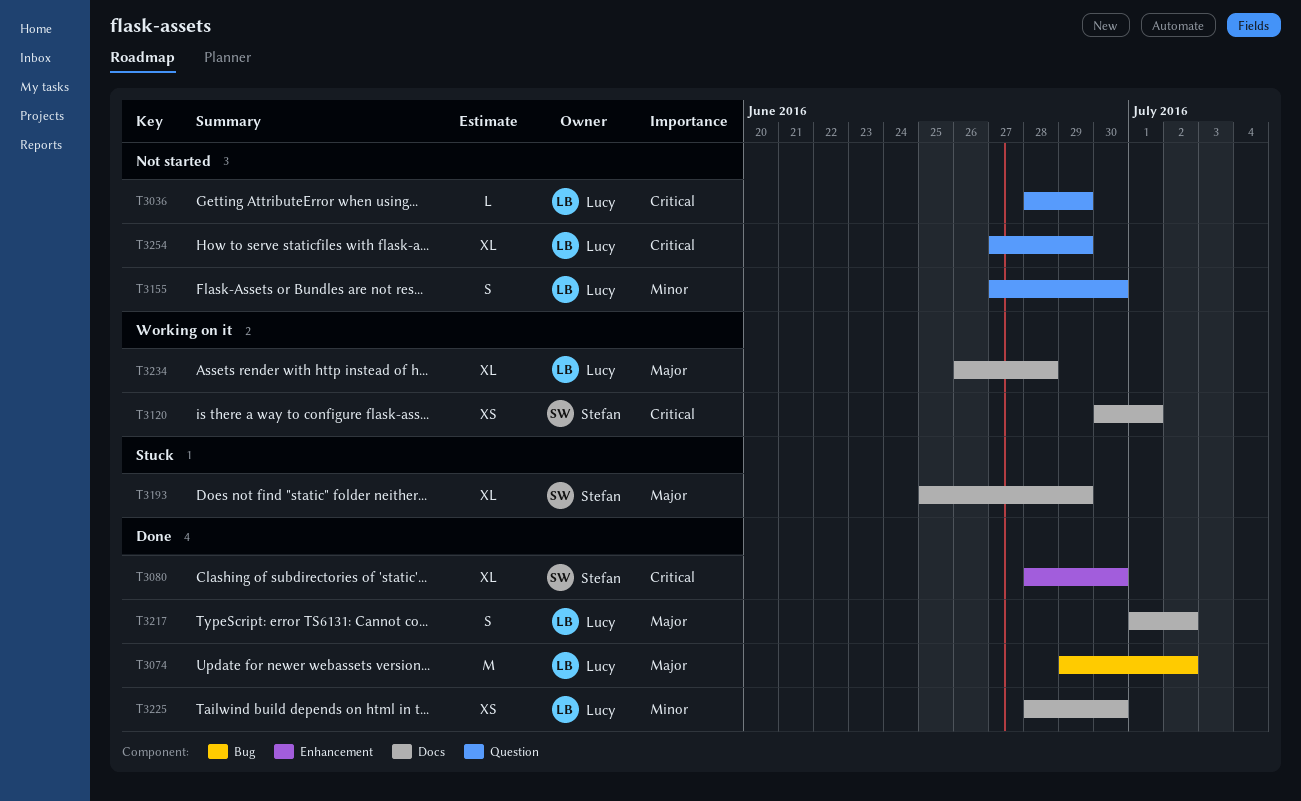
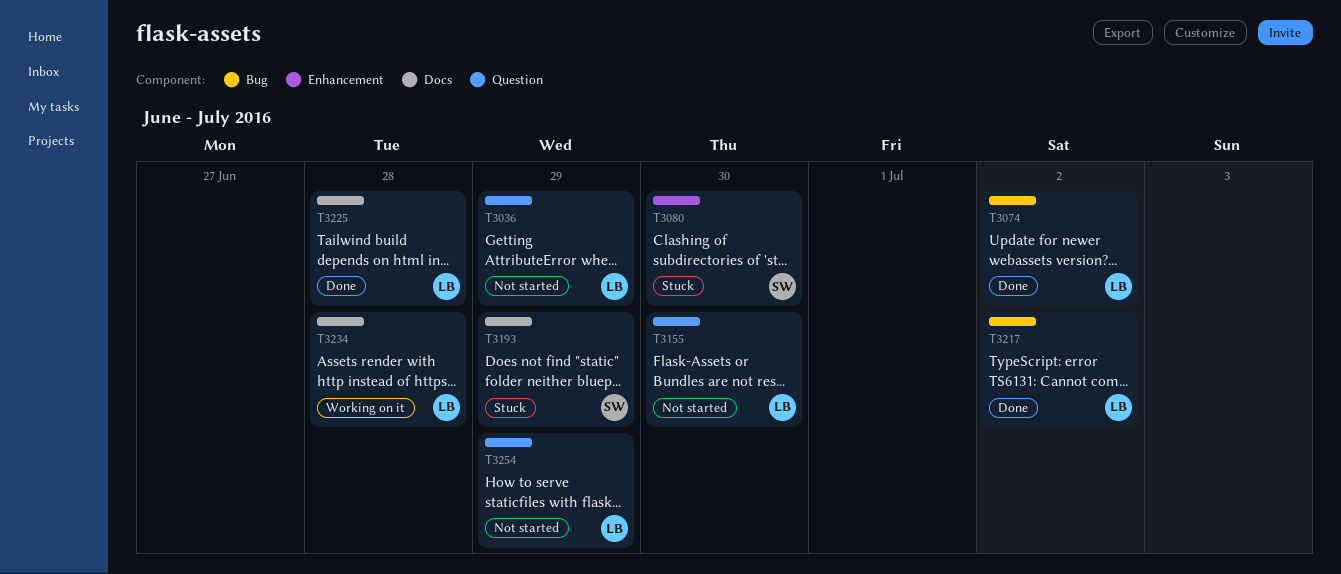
T3080, status: Done -> Stuck
T3120: present -> none
T3217, label: Docs -> Bug
T3225, due: Jun 30 -> Jun 28

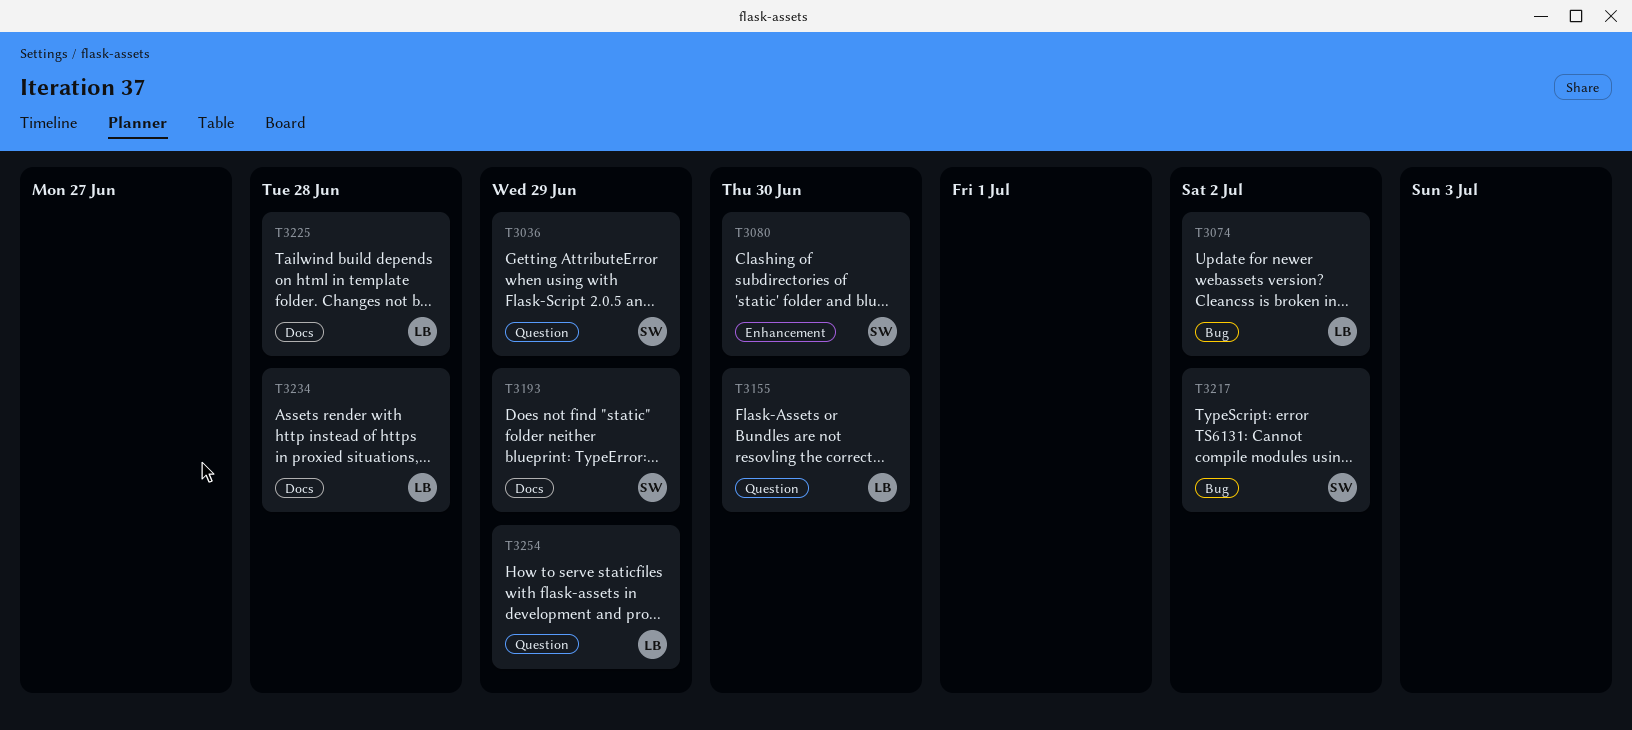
T3036, owner: LB -> SW
T3217, owner: LB -> SW

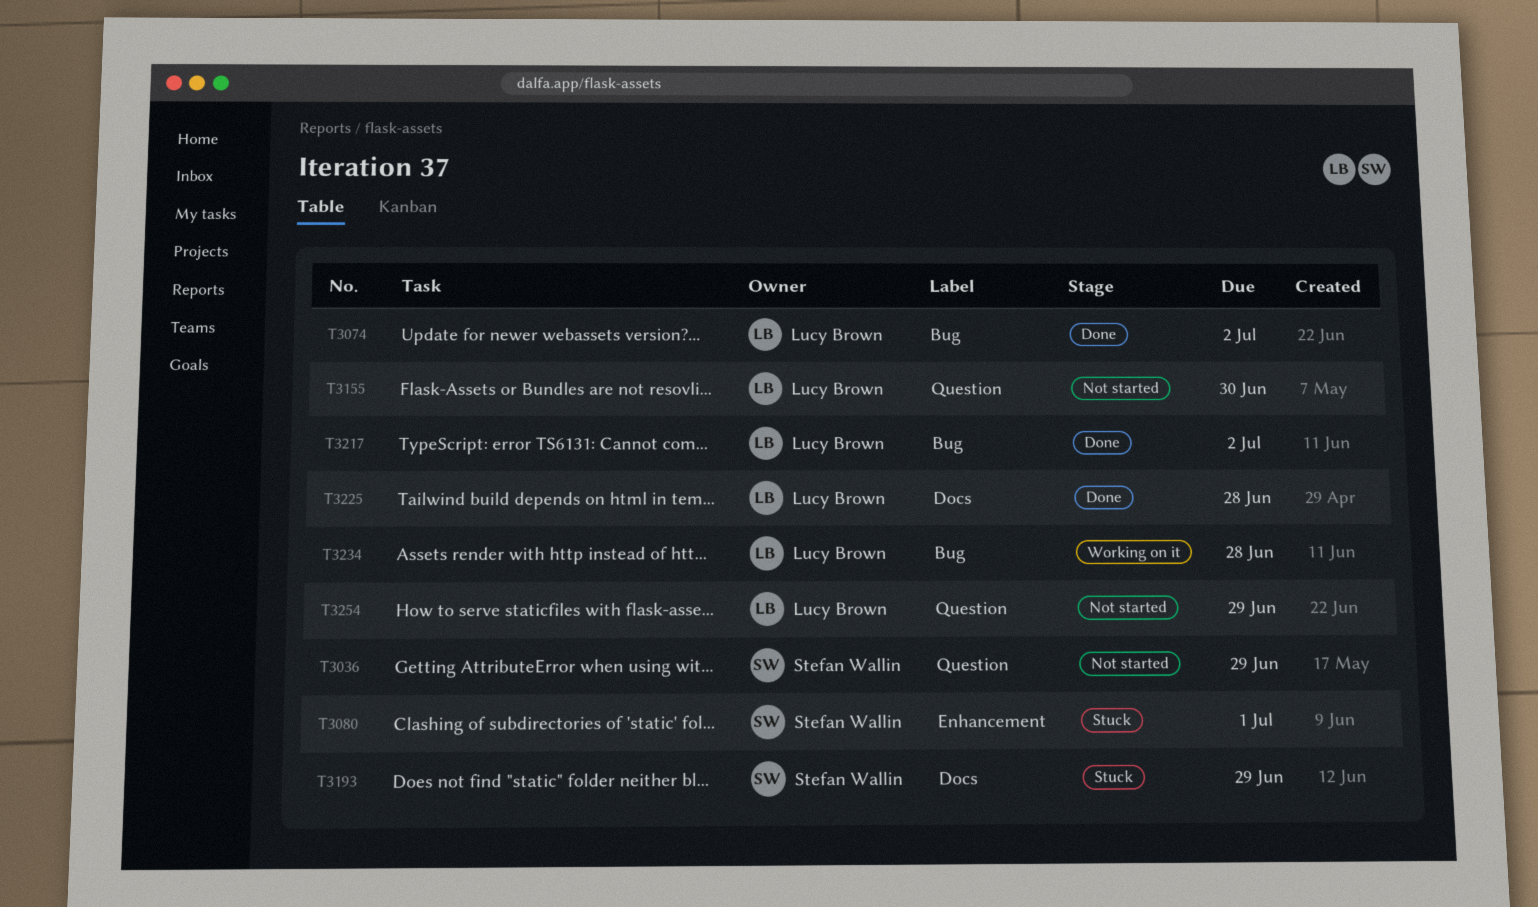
T3080, due: Jun 30 -> Jul 1
T3217, owner: Stefan Wallin -> Lucy Brown
T3234, label: Docs -> Bug

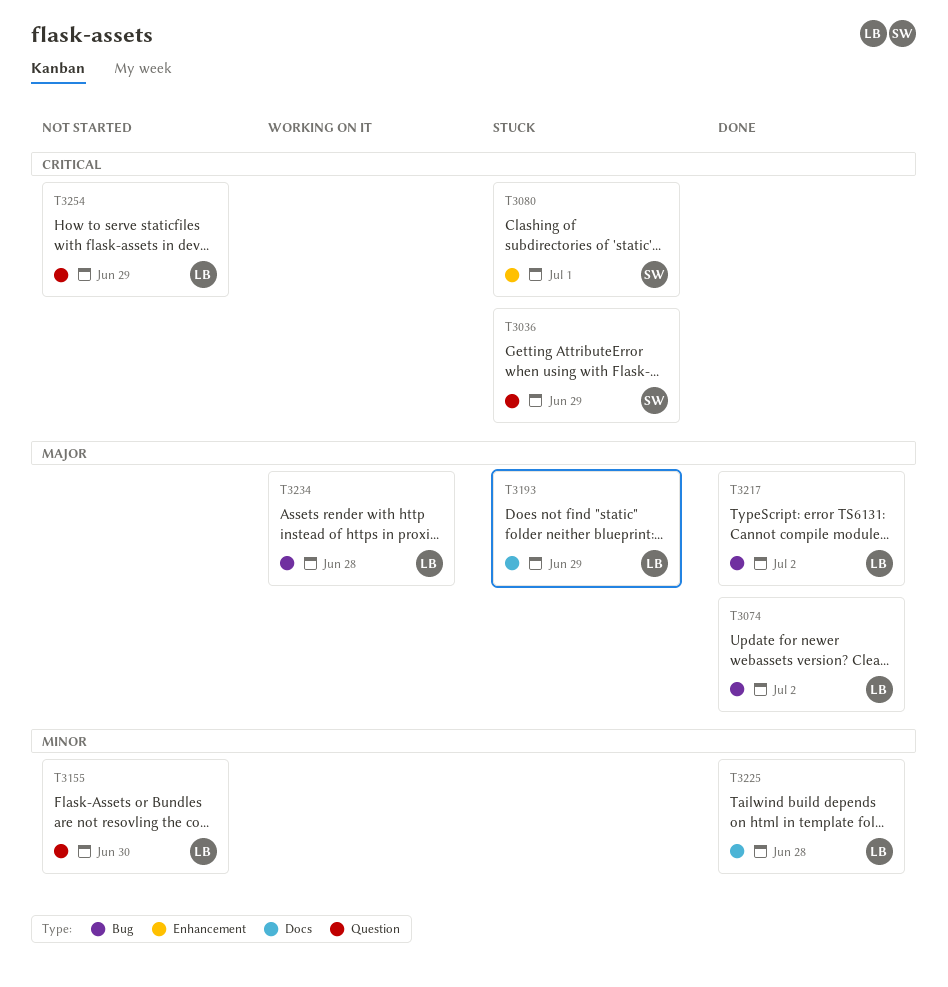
T3036, status: Not started -> Stuck
T3193, owner: Stefan Wallin -> Lucy Brown

